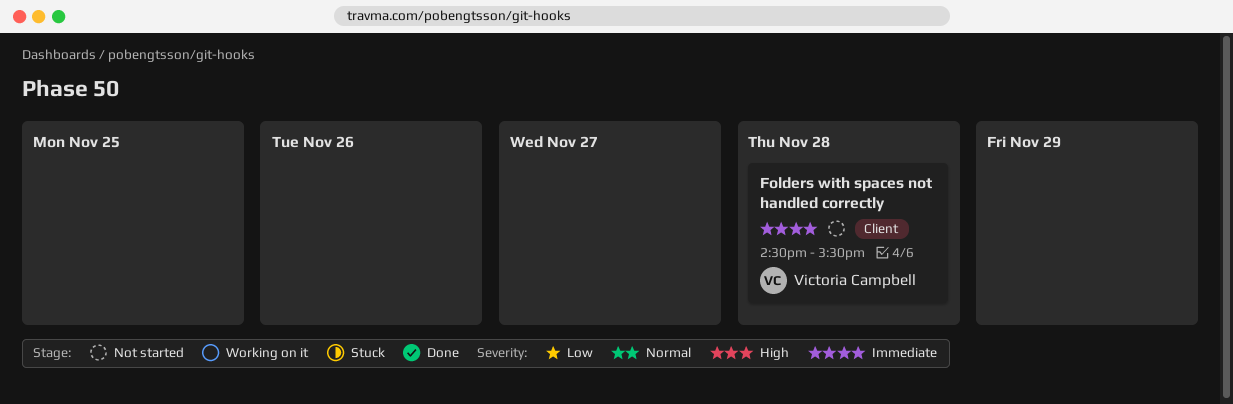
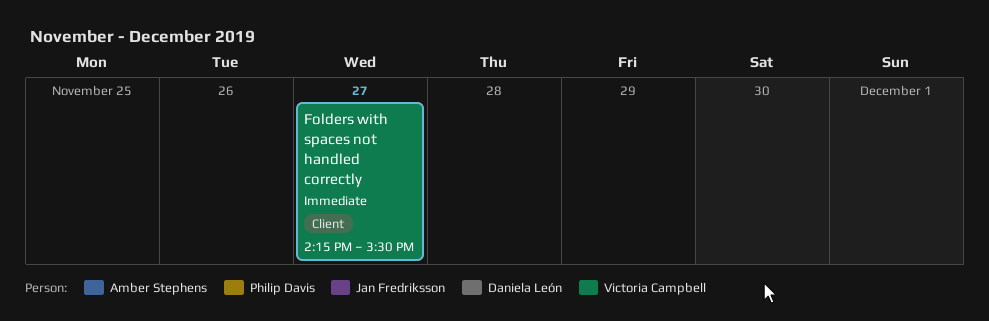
Folders with spaces not handled correctly, day: Nov 28 -> Nov 27
Folders with spaces not handled correctly, begins: 14:30 -> 14:15

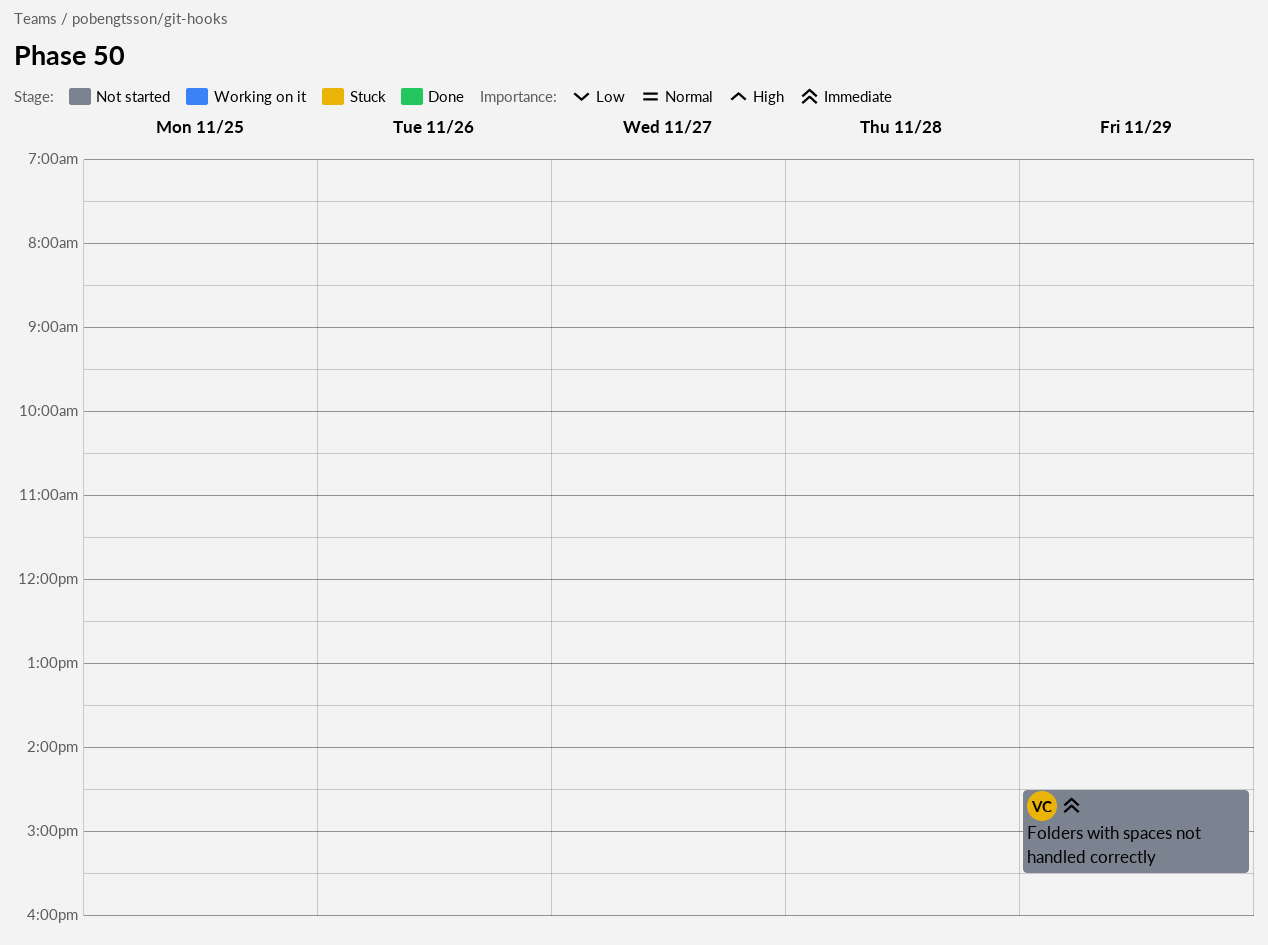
Folders with spaces not handled correctly, day: Nov 27 -> Nov 29
Folders with spaces not handled correctly, begins: 14:15 -> 14:30

